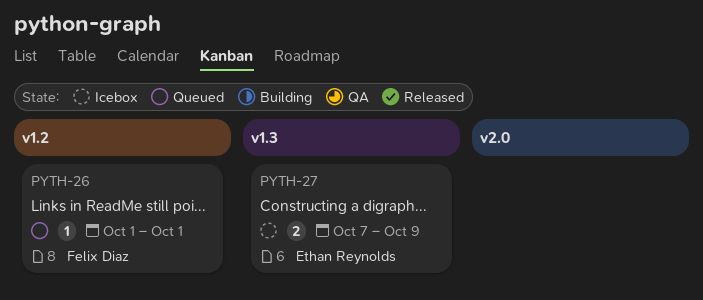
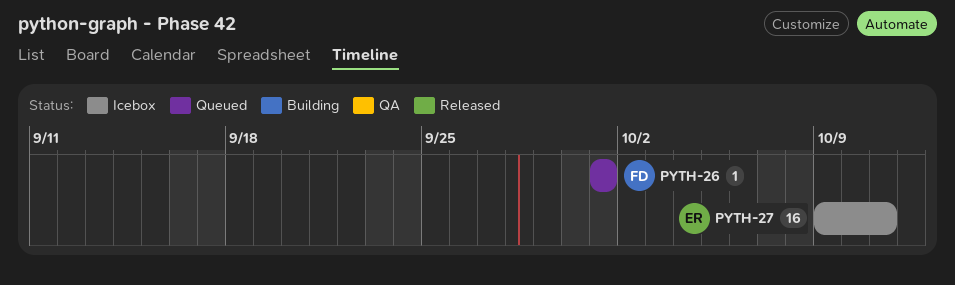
PYTH-27, estimate: 2 -> 16
PYTH-27, start: Oct 7 -> Oct 9
PYTH-27, due: Oct 9 -> Oct 11

